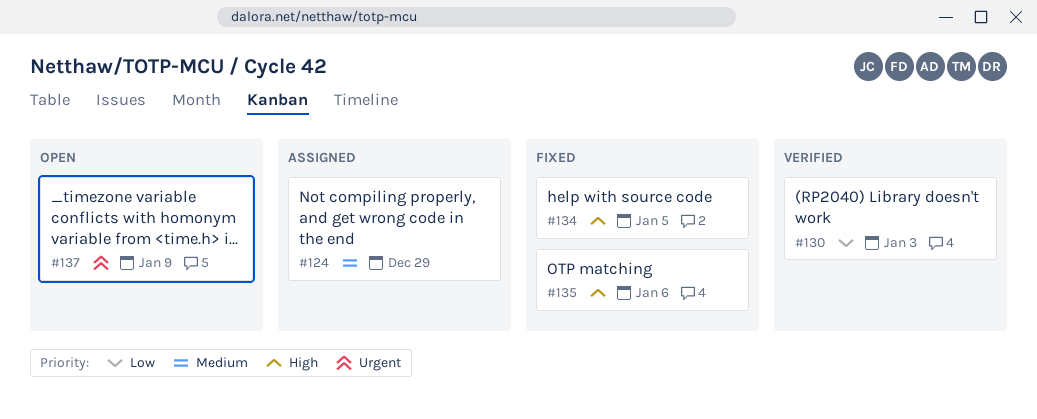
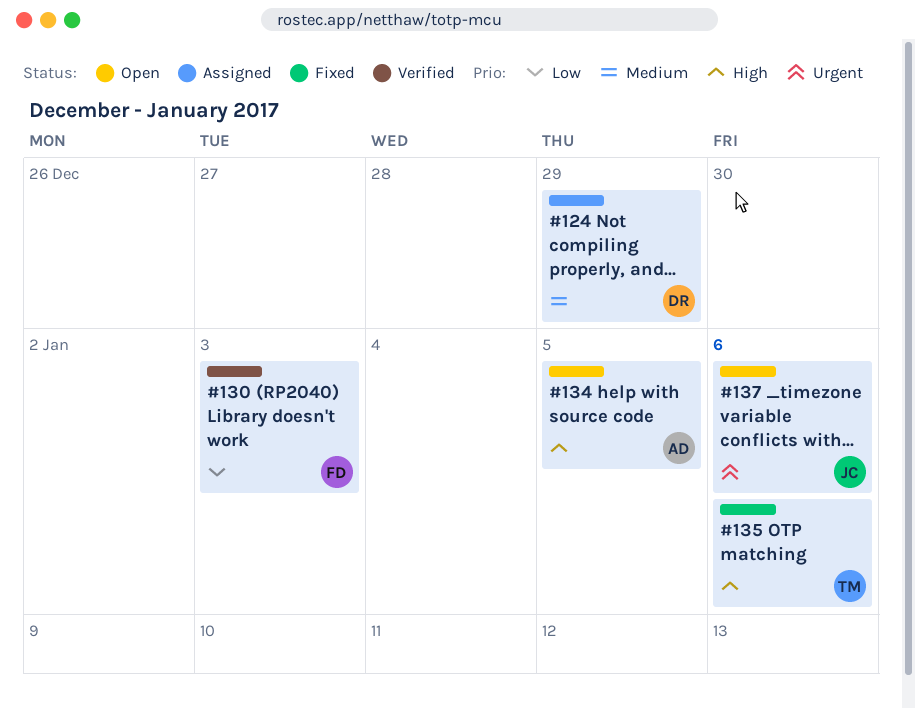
#134, status: Fixed -> Open
#137, due: Jan 9 -> Jan 6

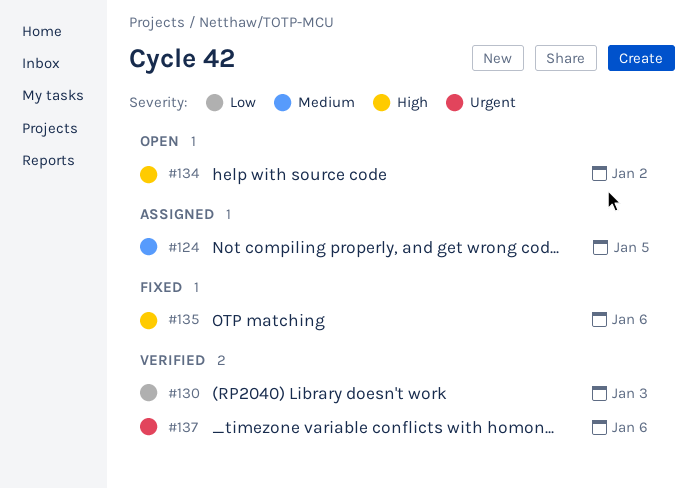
#124, due: Dec 29 -> Jan 5
#134, due: Jan 5 -> Jan 2
#137, status: Open -> Verified

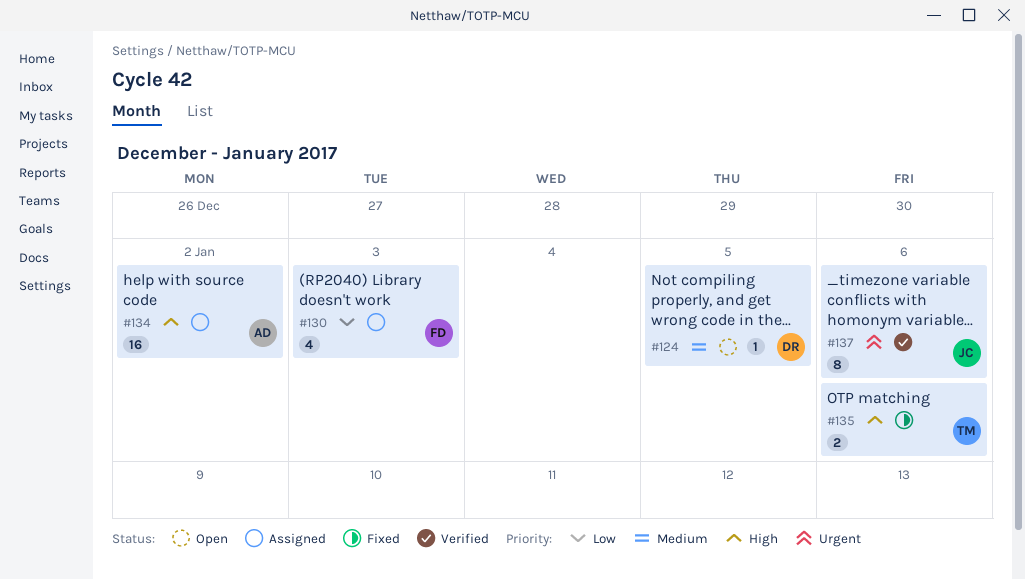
#124, status: Assigned -> Open
#130, status: Verified -> Assigned
#134, status: Open -> Assigned

